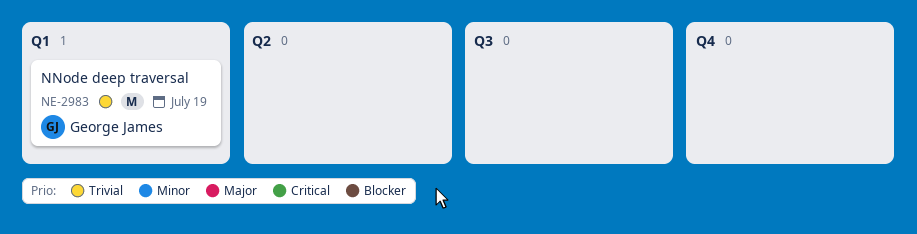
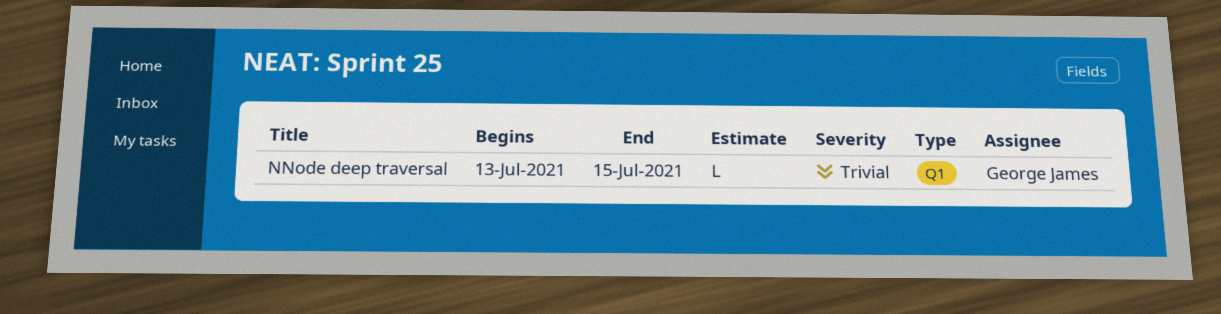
NNode deep traversal, estimate: M -> L
NNode deep traversal, due: Jul 19 -> Jul 15

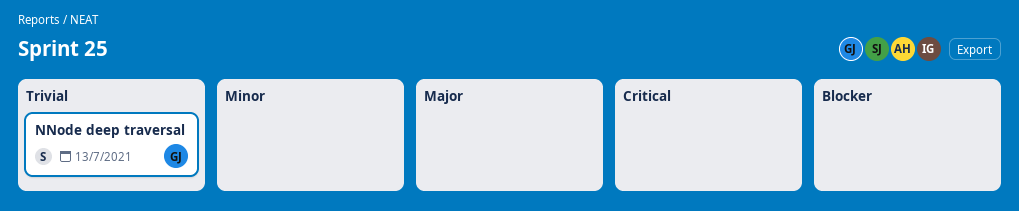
NNode deep traversal, estimate: L -> S
NNode deep traversal, due: Jul 15 -> Jul 13

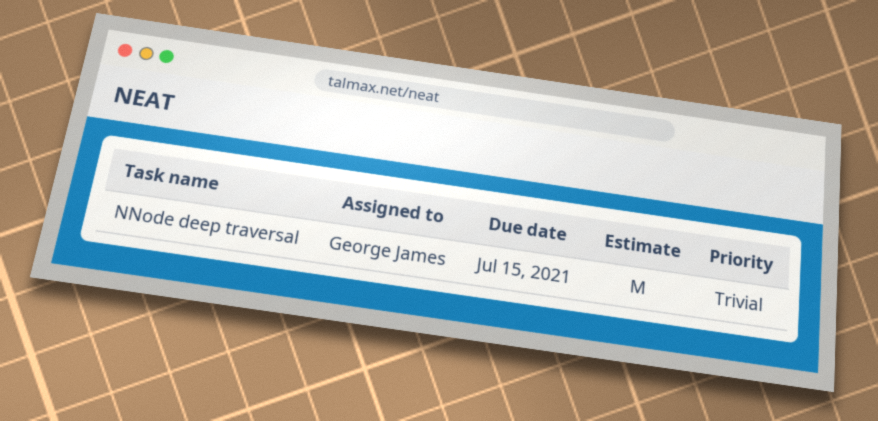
NNode deep traversal, estimate: S -> M
NNode deep traversal, due: Jul 13 -> Jul 15

